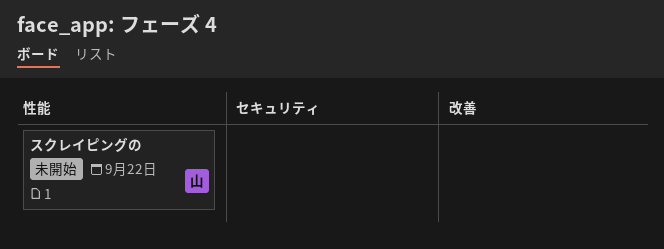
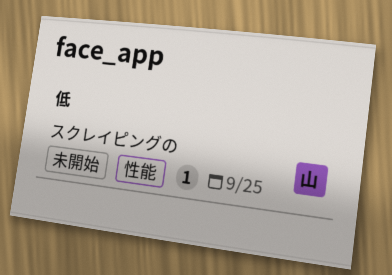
スクレイピングの, due: Sep 22 -> Sep 25

